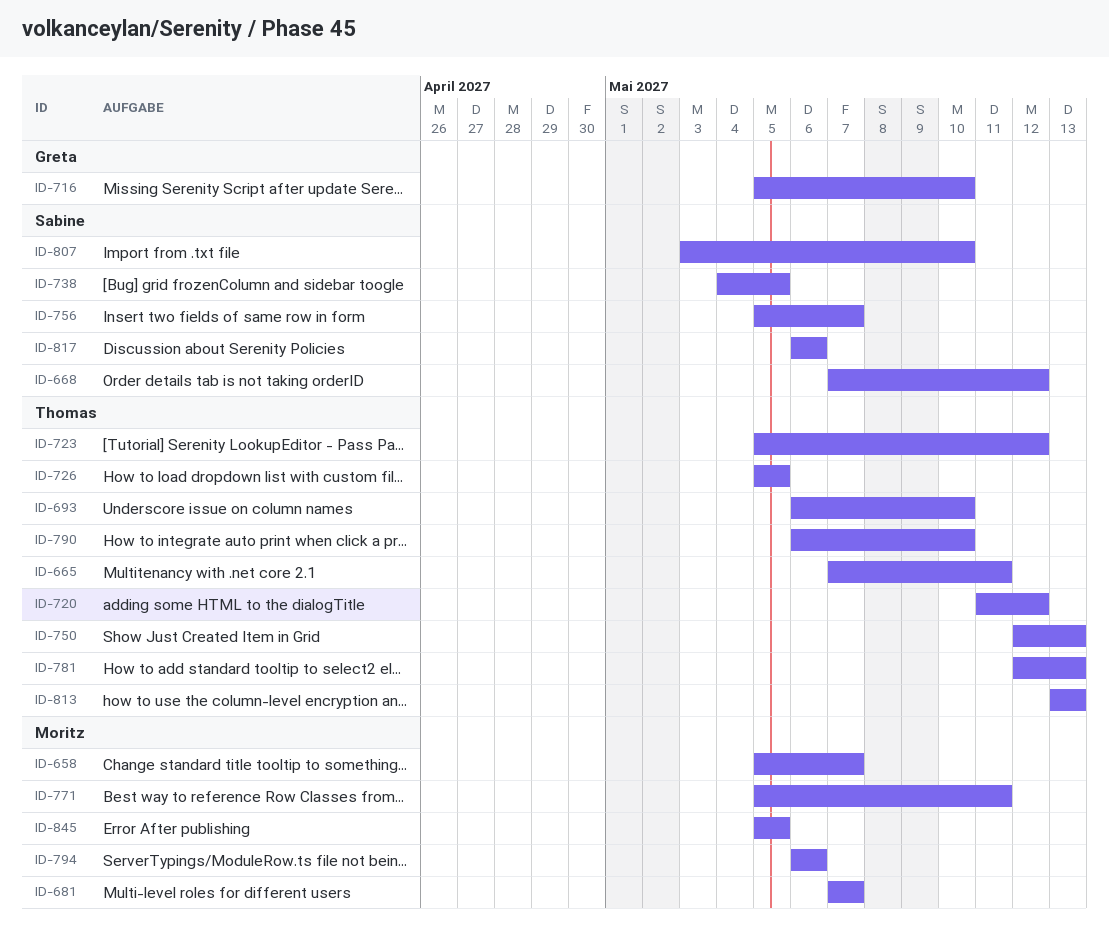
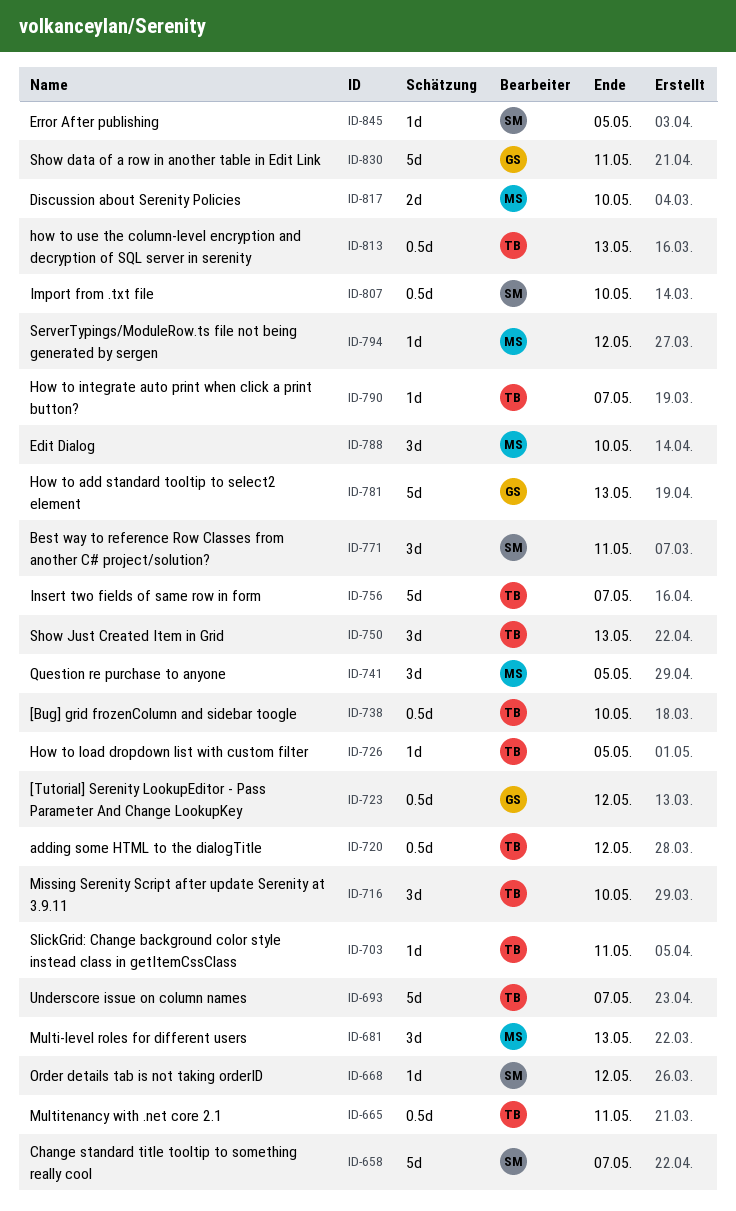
ID-658, owner: Moritz -> Sabine
ID-681, due: May 7 -> May 13
ID-693, due: May 10 -> May 7
ID-703: none -> present
ID-716, owner: Greta -> Thomas
ID-723, owner: Thomas -> Greta
ID-738, owner: Sabine -> Thomas
ID-738, due: May 5 -> May 10
ID-741: none -> present
ID-756, owner: Sabine -> Thomas
ID-771, owner: Moritz -> Sabine
ID-781, owner: Thomas -> Greta
ID-788: none -> present
ID-790, due: May 10 -> May 7
ID-794, due: May 6 -> May 12
ID-817, owner: Sabine -> Moritz
ID-817, due: May 6 -> May 10
ID-830: none -> present
ID-845, owner: Moritz -> Sabine

